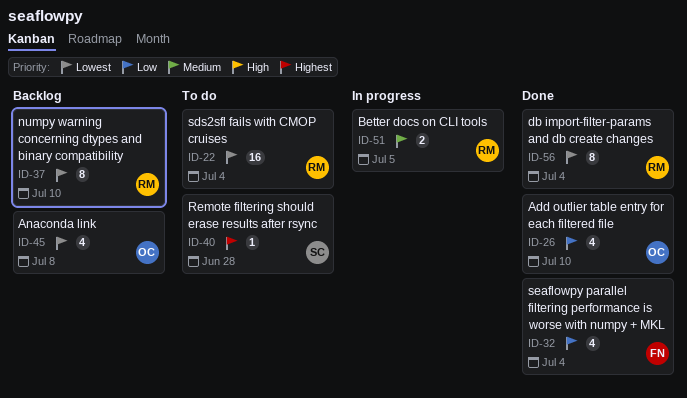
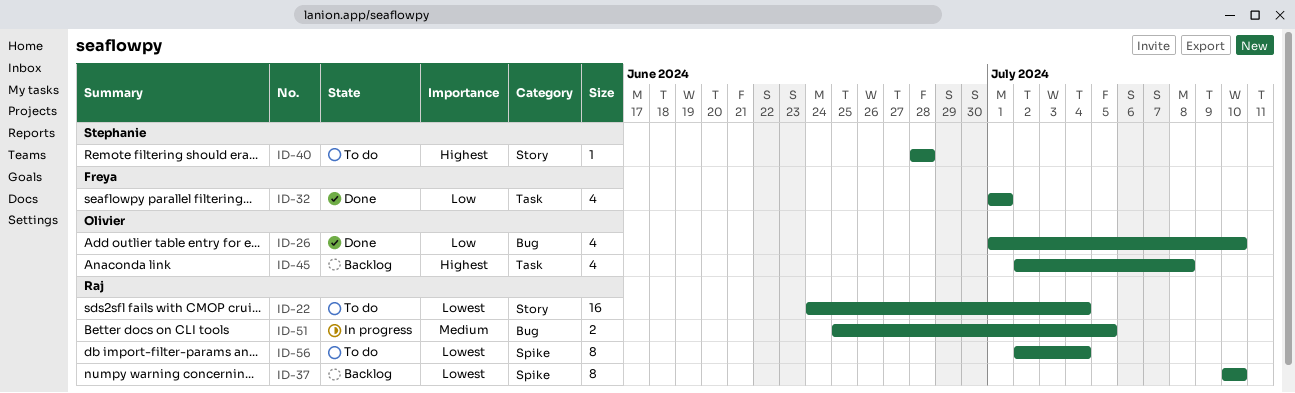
ID-32, due: Jul 4 -> Jul 1
ID-45, priority: Lowest -> Highest
ID-56, status: Done -> To do

